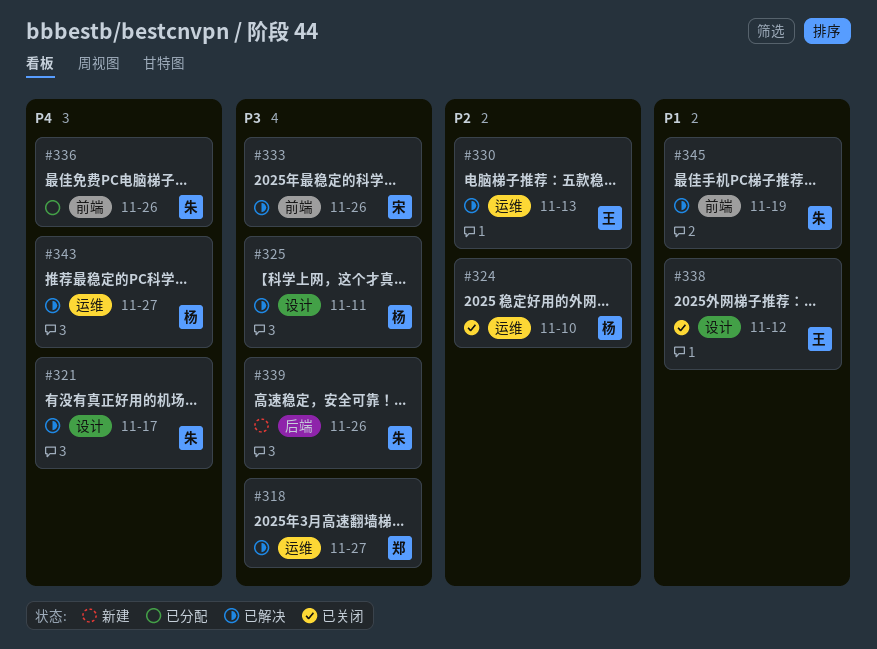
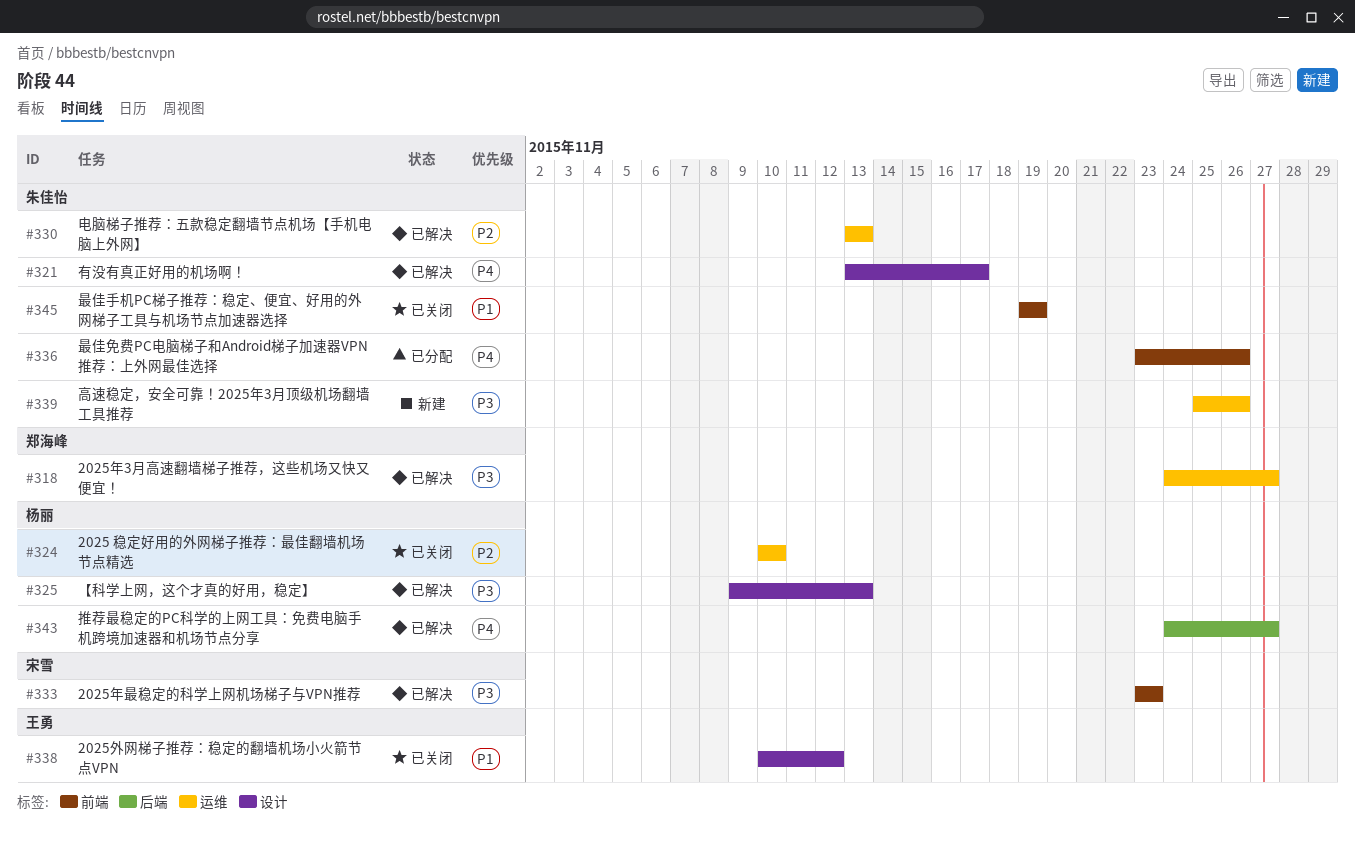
#325, due: Nov 11 -> Nov 13
#330, owner: 王勇 -> 朱佳怡
#333, due: Nov 26 -> Nov 23
#339, label: 后端 -> 运维
#343, label: 运维 -> 后端
#345, status: 已解决 -> 已关闭

